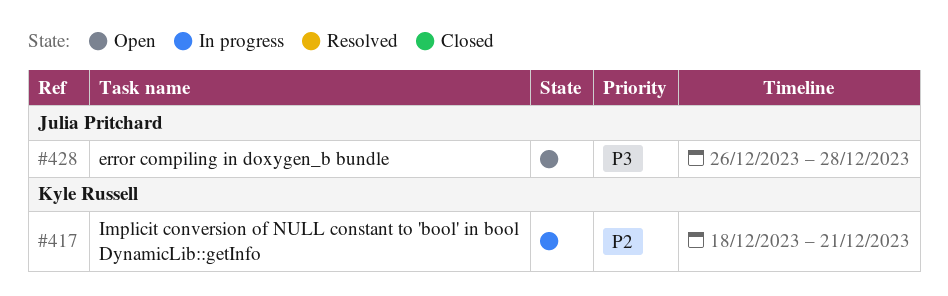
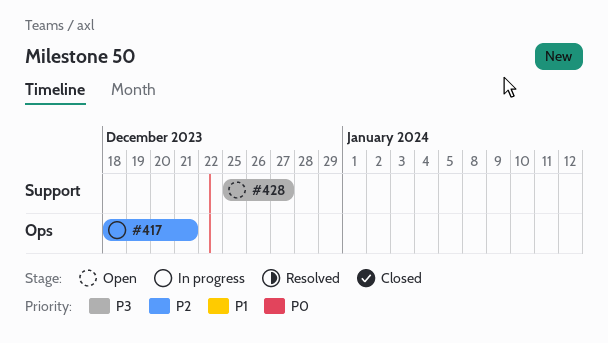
#428, start: Dec 26 -> Dec 25
#428, due: Dec 28 -> Dec 27

